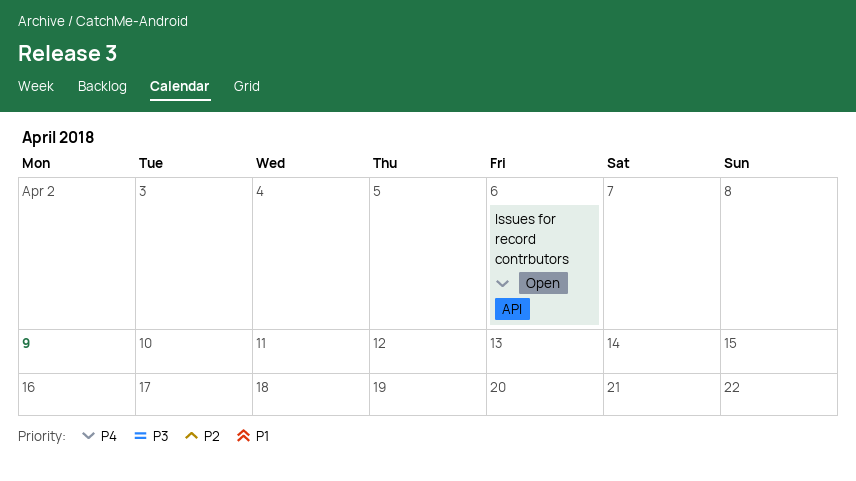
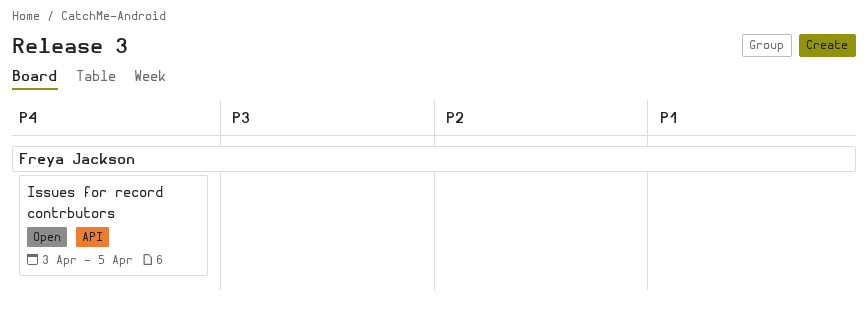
Issues for record contrbutors, due: Apr 6 -> Apr 5

